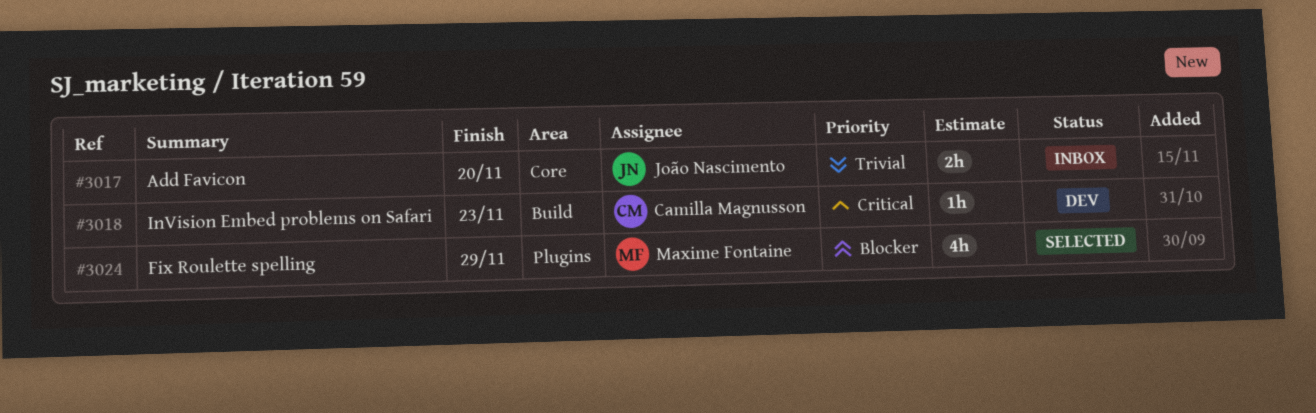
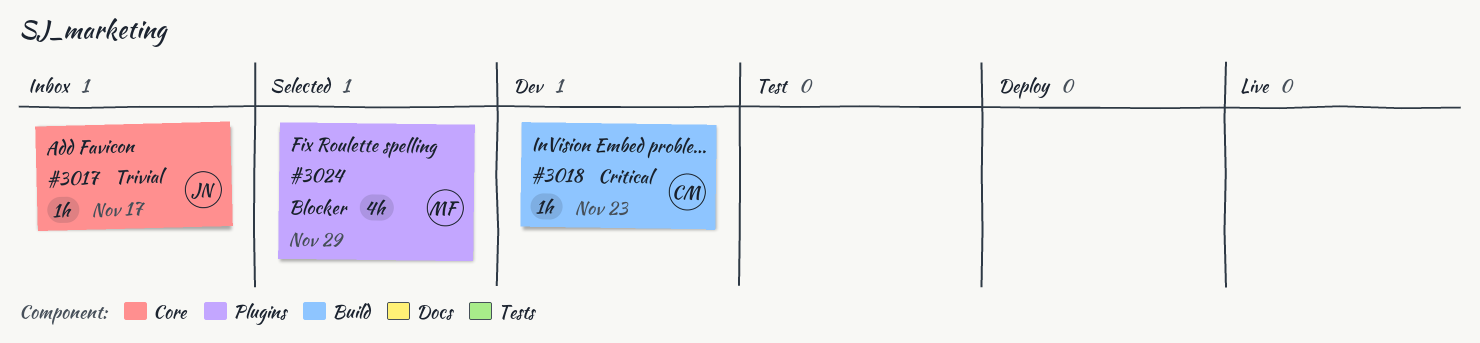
#3017, estimate: 2h -> 1h
#3017, due: Nov 20 -> Nov 17

